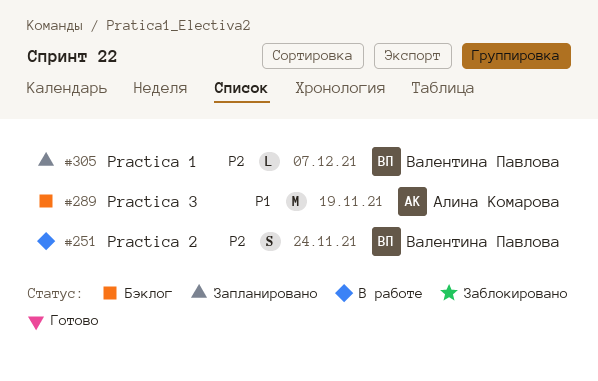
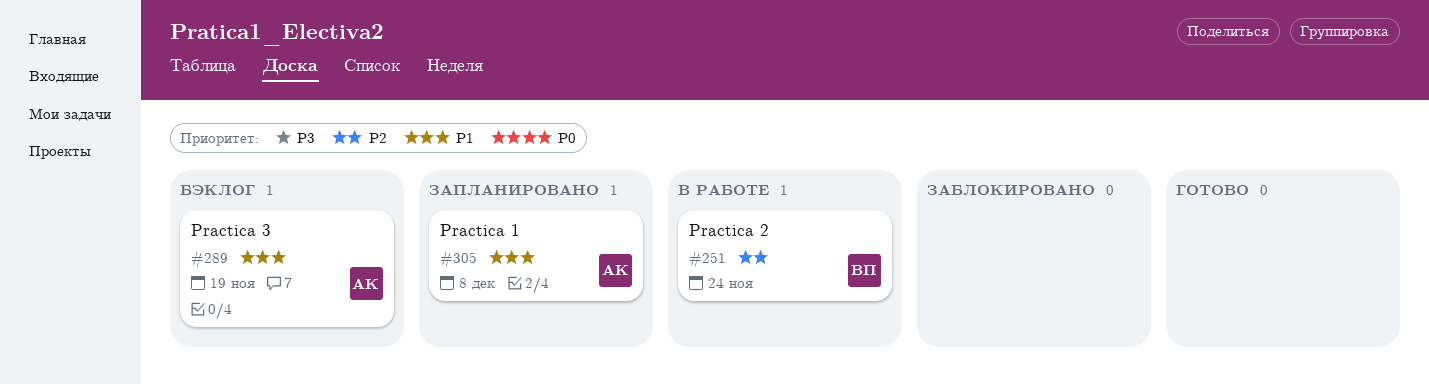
#305, owner: Валентина Павлова -> Алина Комарова
#305, priority: P2 -> P1
#305, due: Dec 7 -> Dec 8

